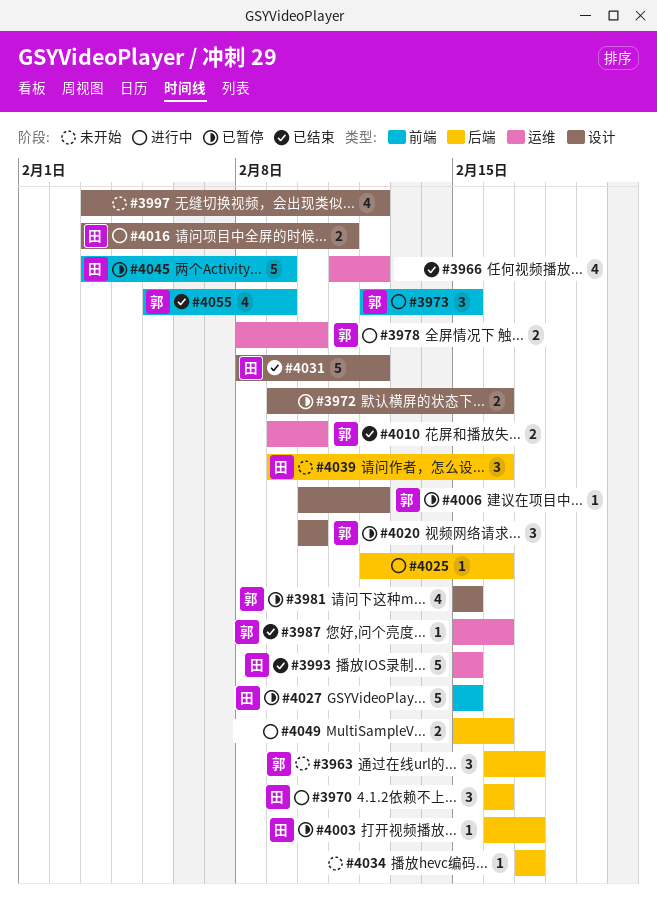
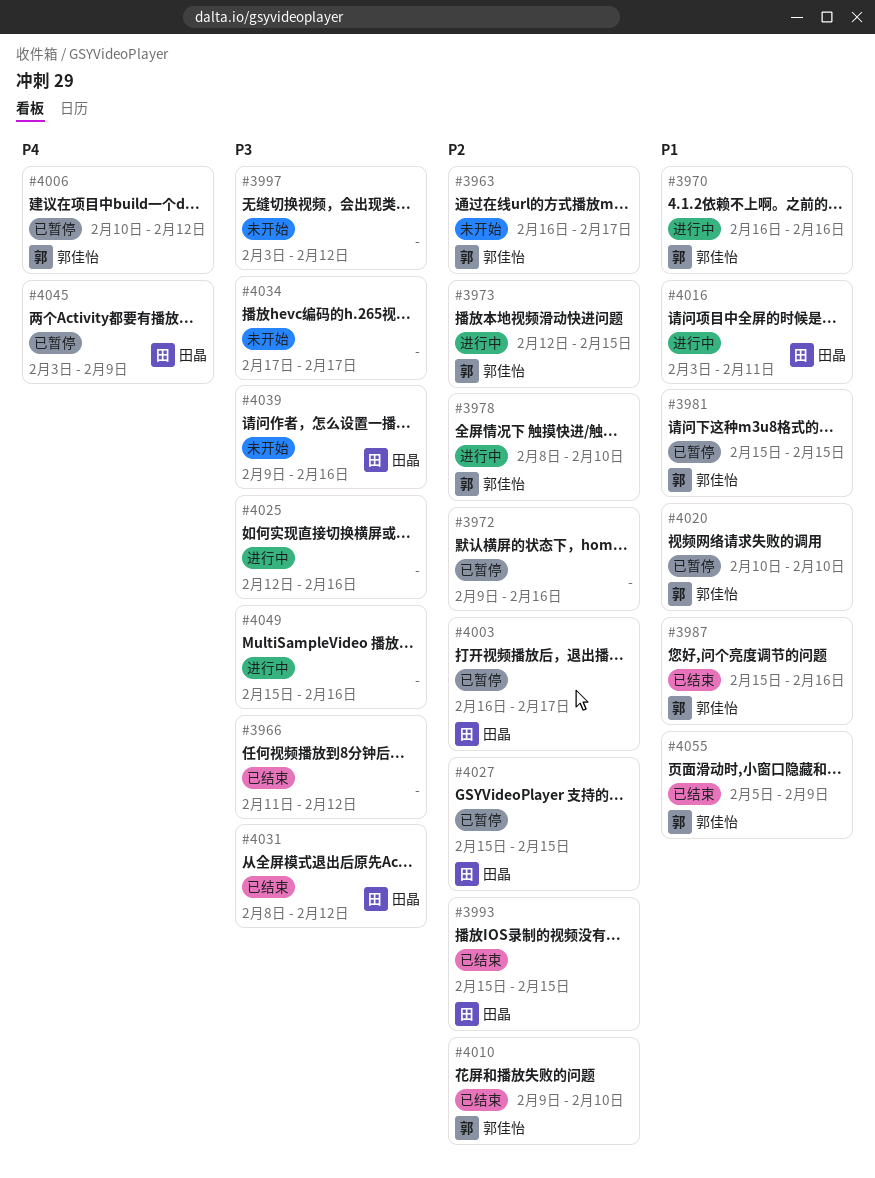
#3970, owner: 田晶 -> 郭佳怡

